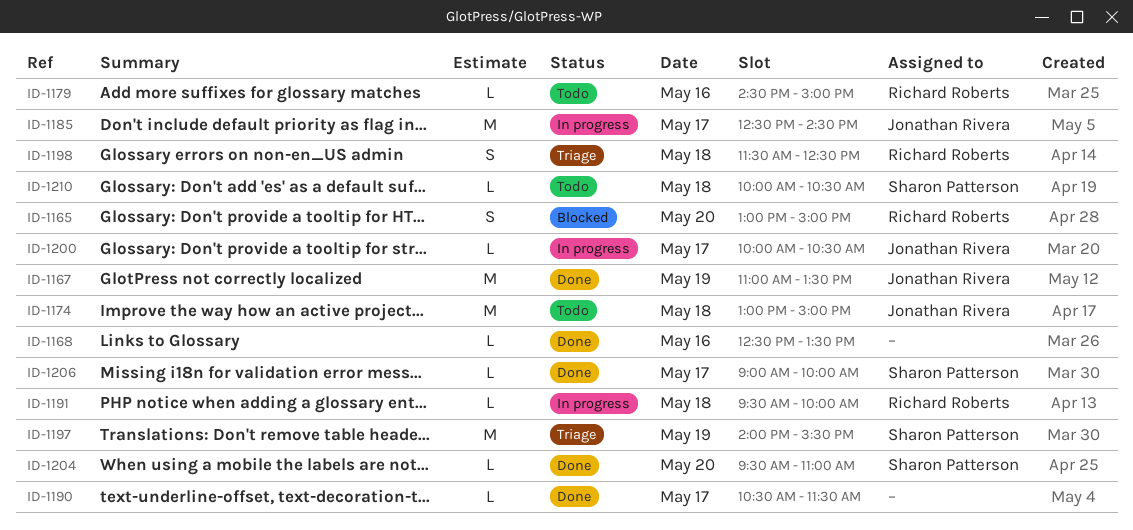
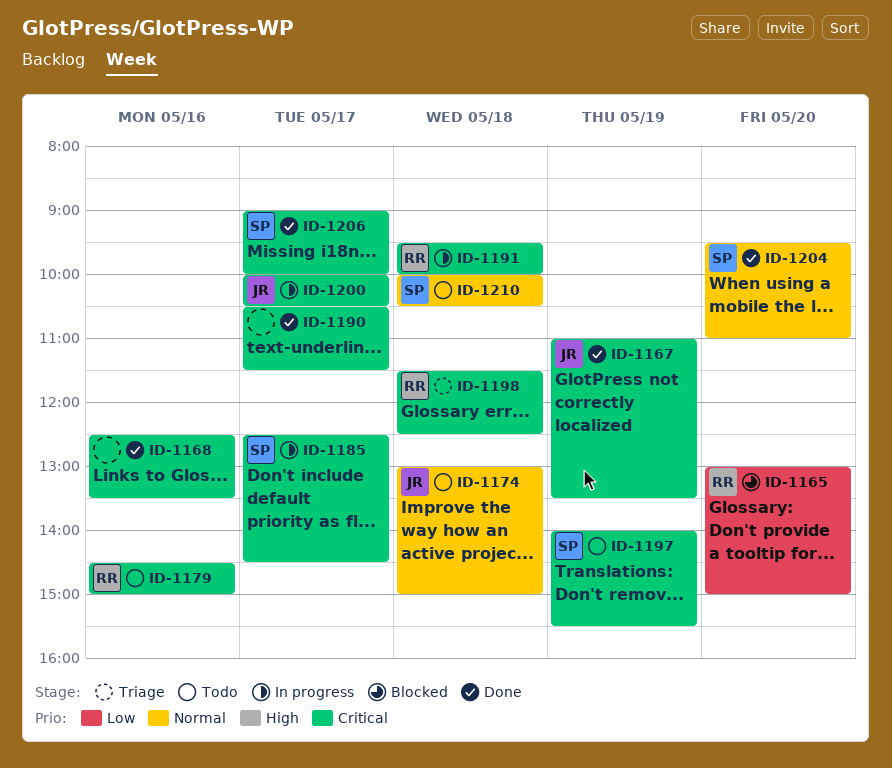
ID-1185, owner: Jonathan Rivera -> Sharon Patterson
ID-1197, status: Triage -> Todo

